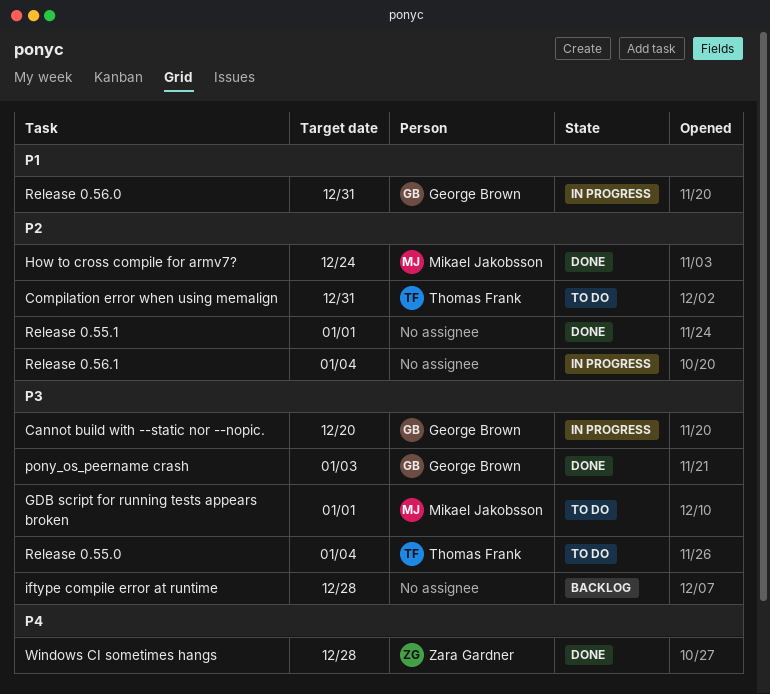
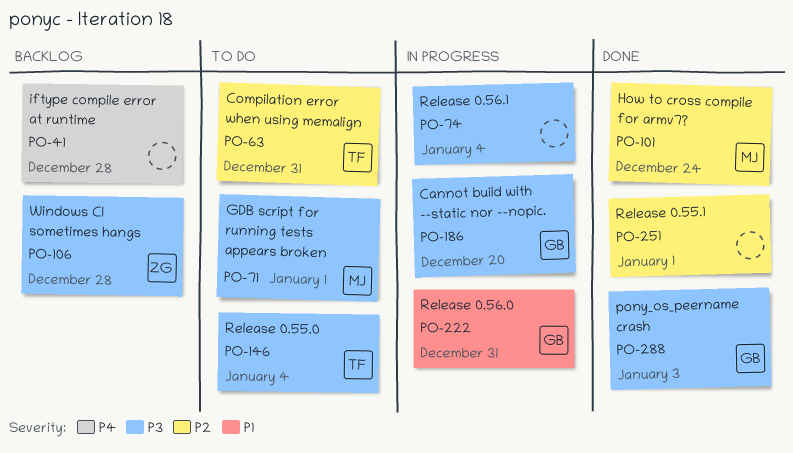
iftype compile error at runtime, priority: P3 -> P4
Release 0.56.1, priority: P2 -> P3
Windows CI sometimes hangs, status: Done -> Backlog
Windows CI sometimes hangs, priority: P4 -> P3

